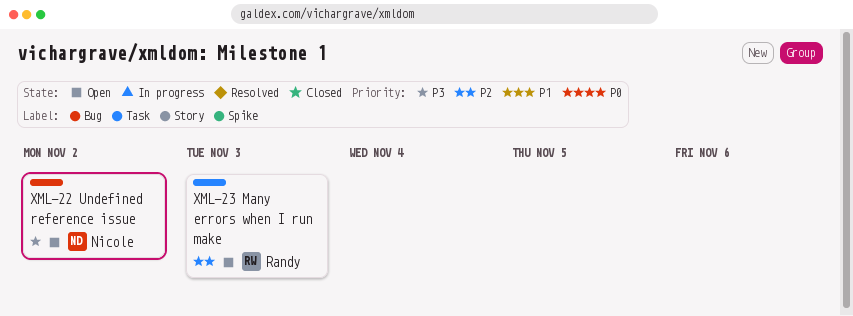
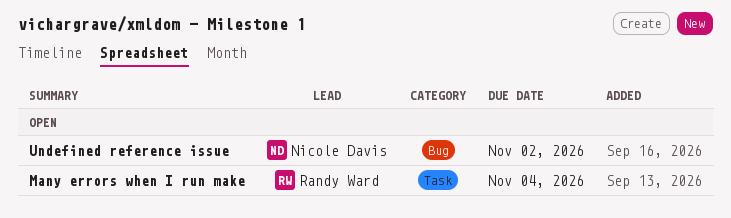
Many errors when I run make, due: Nov 3 -> Nov 4

